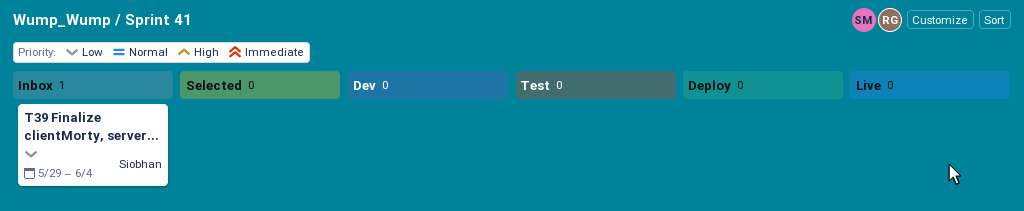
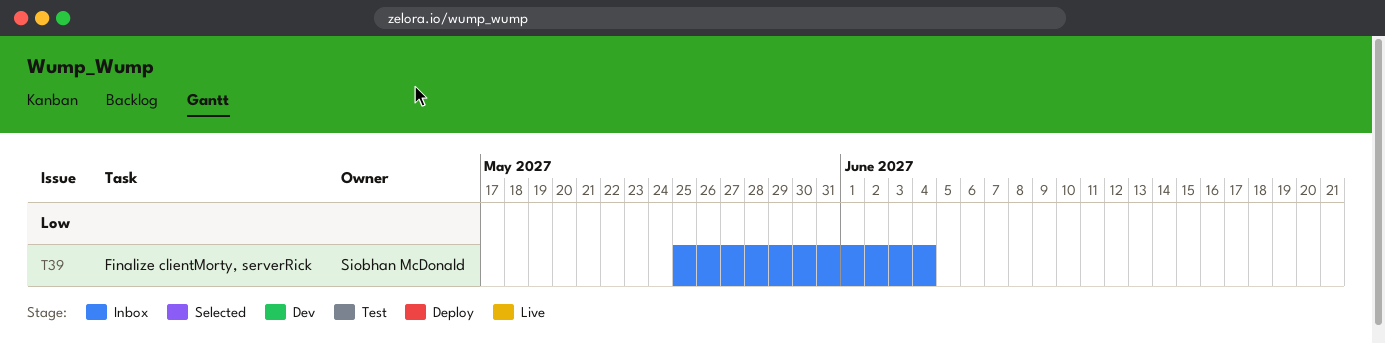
T39, start: May 29 -> May 25

